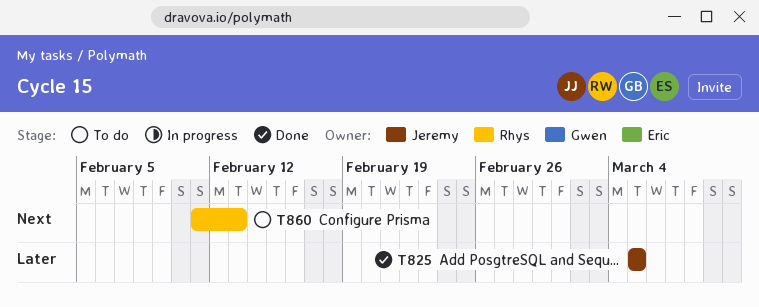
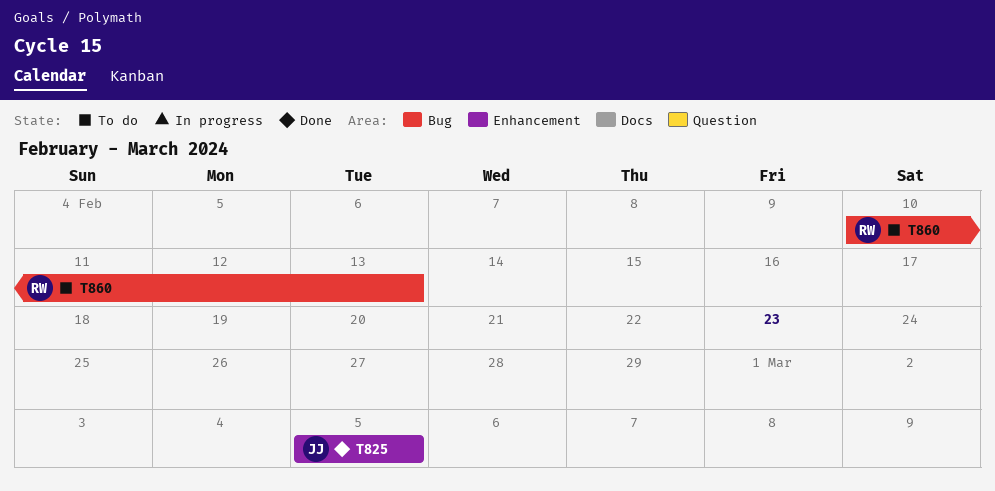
T860, start: Feb 11 -> Feb 10

